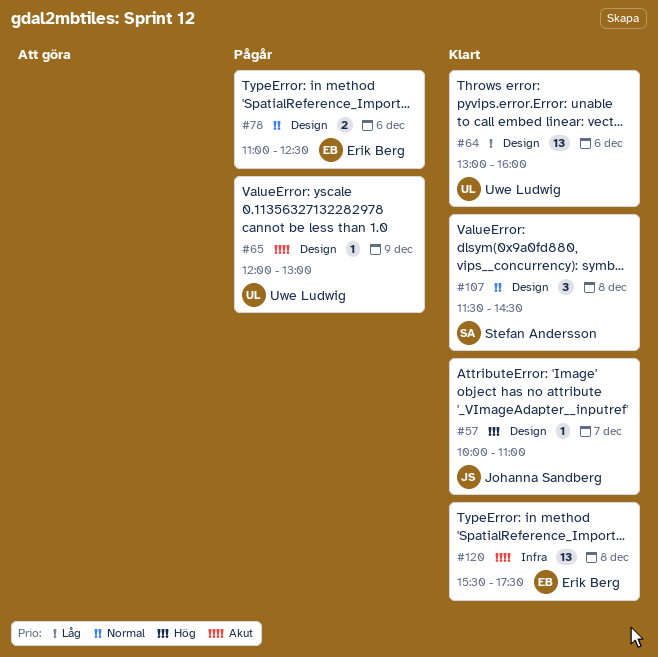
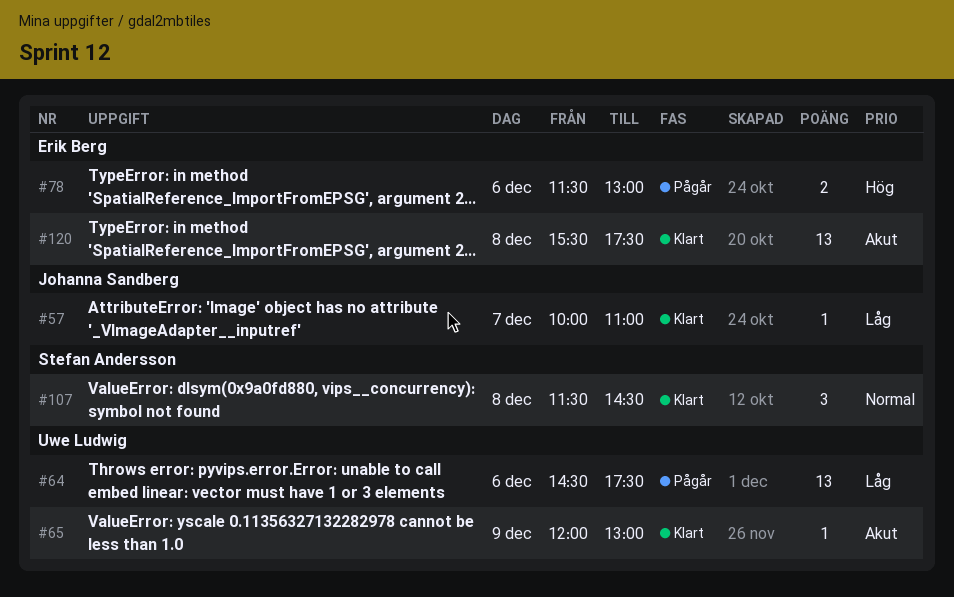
#57, priority: Hög -> Låg
#64, status: Klart -> Pågår
#64, begins: 13:00 -> 14:30
#64, ends: 16:00 -> 17:30
#65, status: Pågår -> Klart
#78, priority: Normal -> Hög
#78, begins: 11:00 -> 11:30
#78, ends: 12:30 -> 13:00

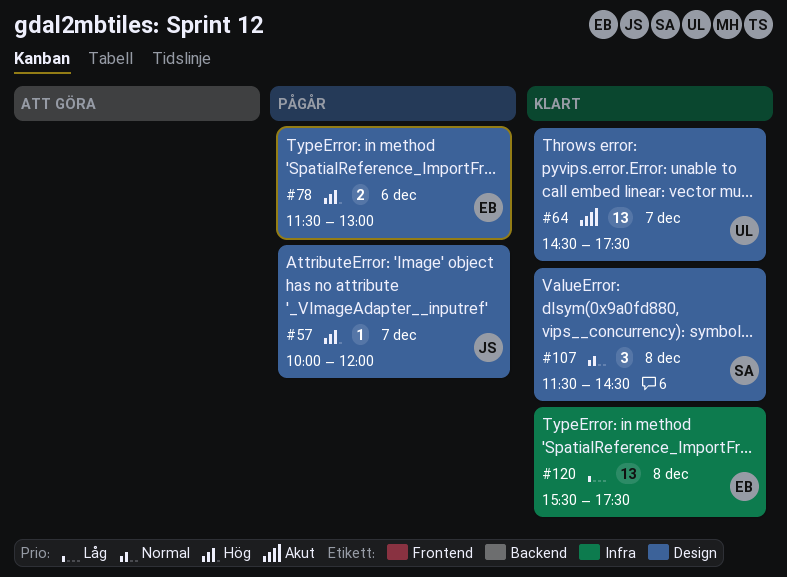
#57, status: Klart -> Pågår
#57, priority: Låg -> Hög
#57, ends: 11:00 -> 12:00
#64, status: Pågår -> Klart
#64, priority: Låg -> Akut
#64, day: Dec 6 -> Dec 7
#65: present -> none
#120, priority: Akut -> Låg

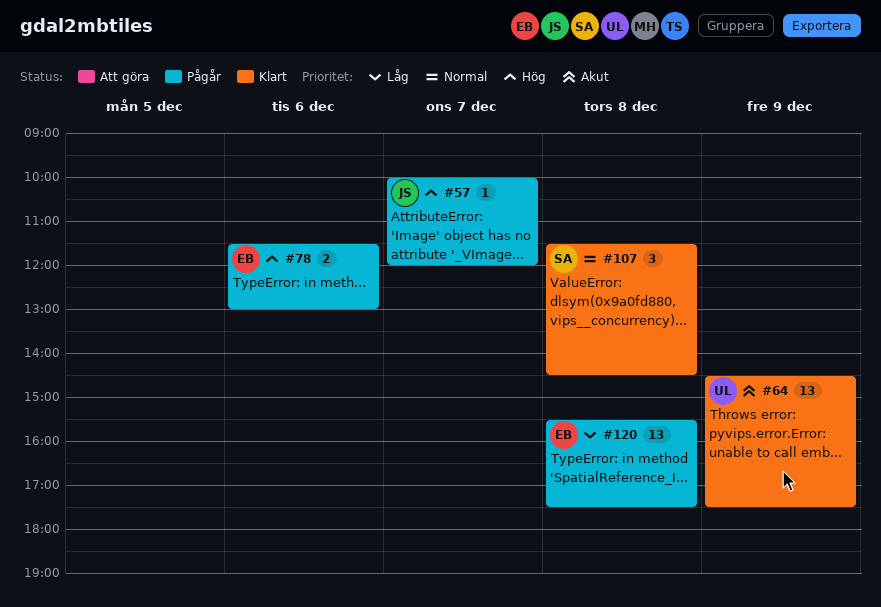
#64, day: Dec 7 -> Dec 9
#120, status: Klart -> Pågår

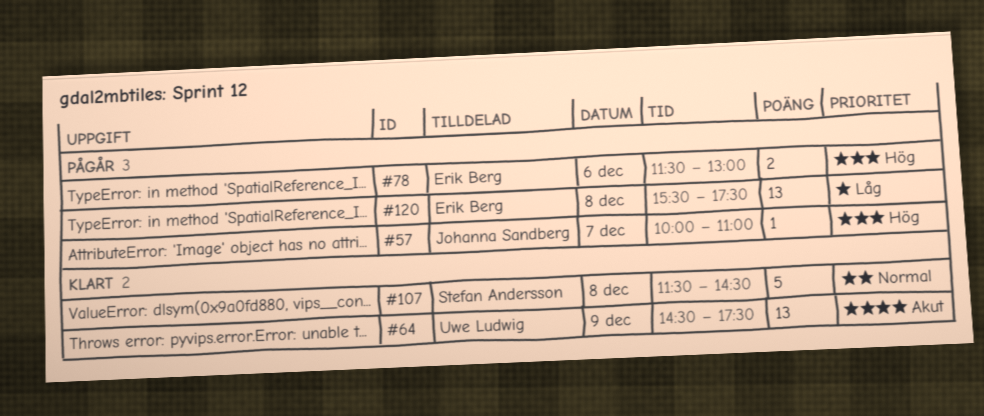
#57, ends: 12:00 -> 11:00
#107, estimate: 3 -> 5

